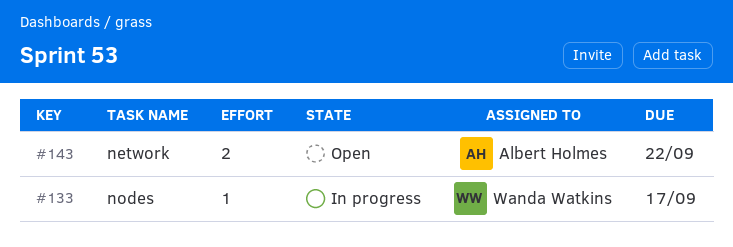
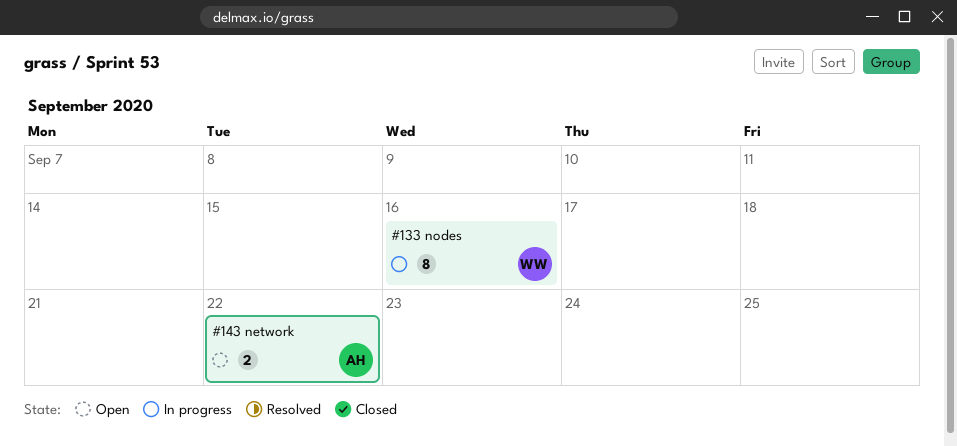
#133, estimate: 1 -> 8
#133, due: Sep 17 -> Sep 16

